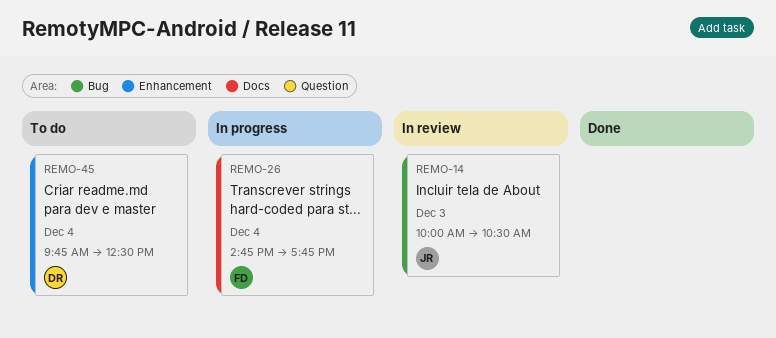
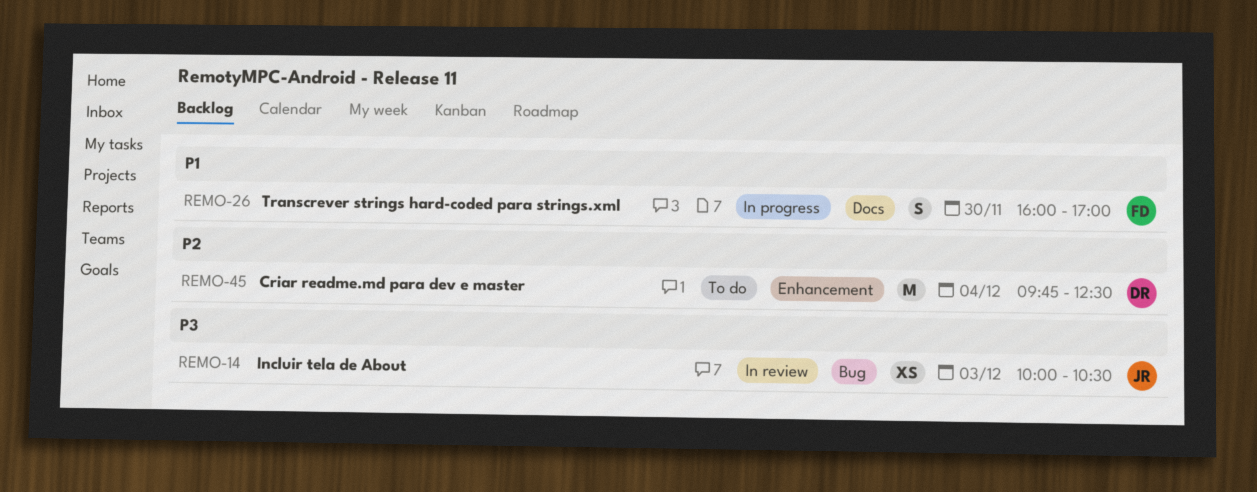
REMO-26, day: Dec 4 -> Nov 30
REMO-26, begins: 14:45 -> 16:00
REMO-26, ends: 17:45 -> 17:00

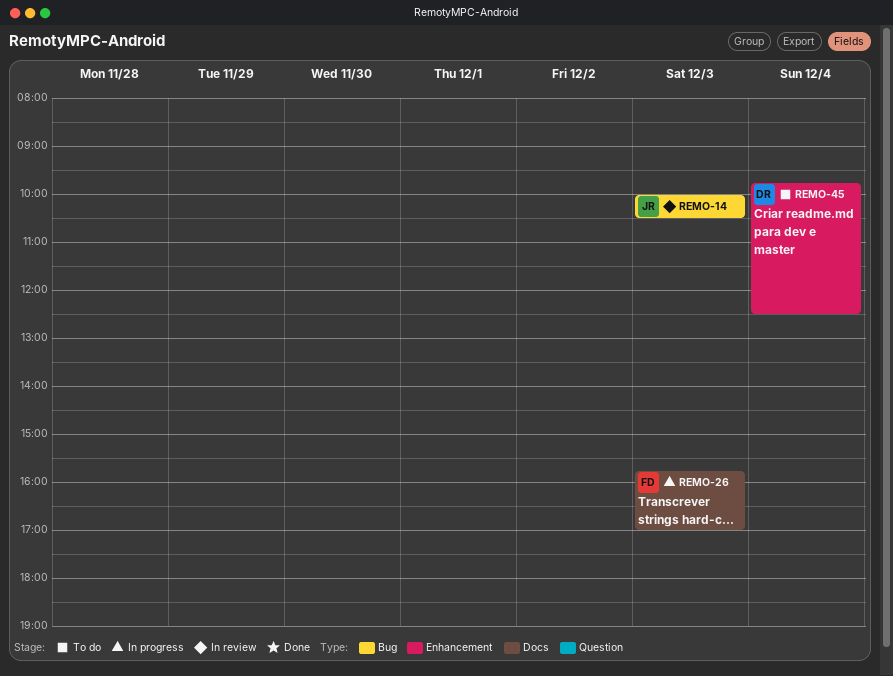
REMO-26, day: Nov 30 -> Dec 3
REMO-26, begins: 16:00 -> 15:45

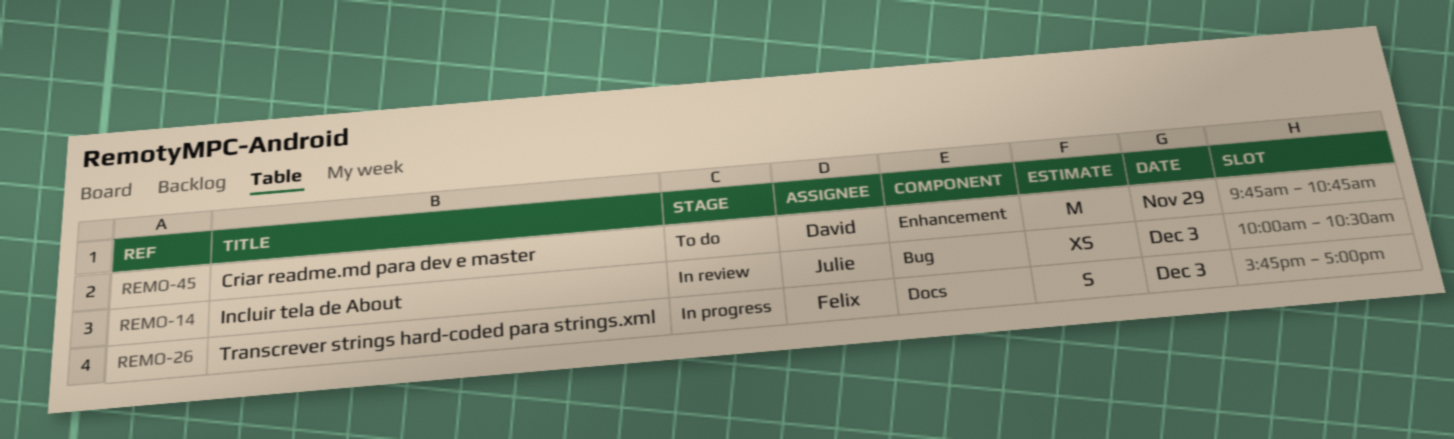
REMO-45, day: Dec 4 -> Nov 29
REMO-45, ends: 12:30 -> 10:45

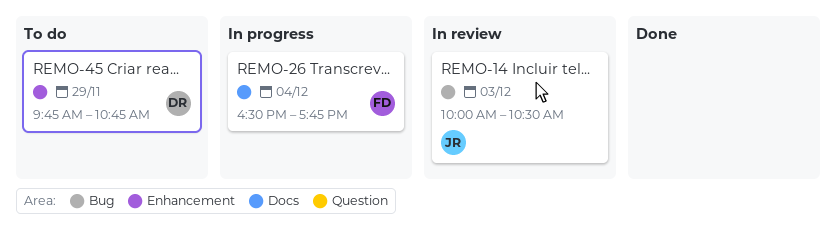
REMO-26, day: Dec 3 -> Dec 4
REMO-26, begins: 15:45 -> 16:30
REMO-26, ends: 17:00 -> 17:45

